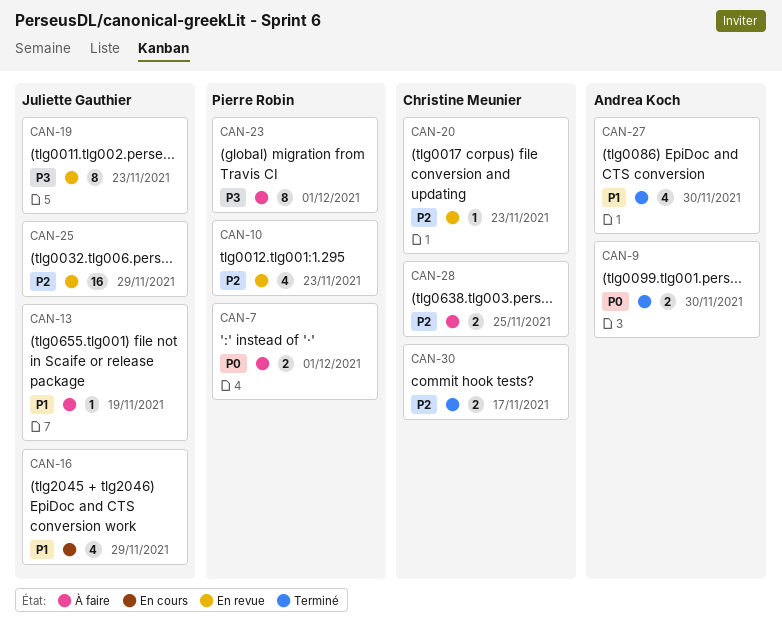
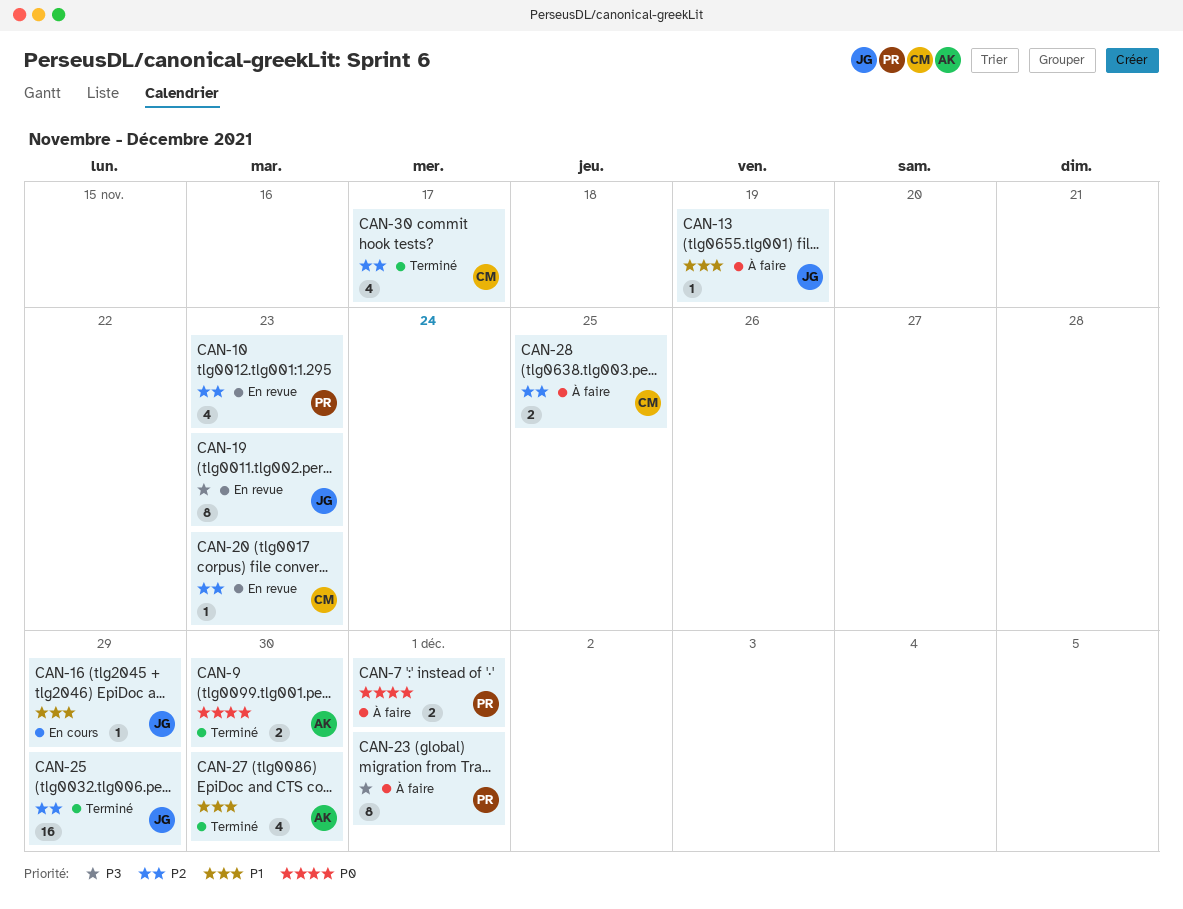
CAN-16, estimate: 4 -> 1
CAN-25, status: En revue -> Terminé
CAN-30, estimate: 2 -> 4

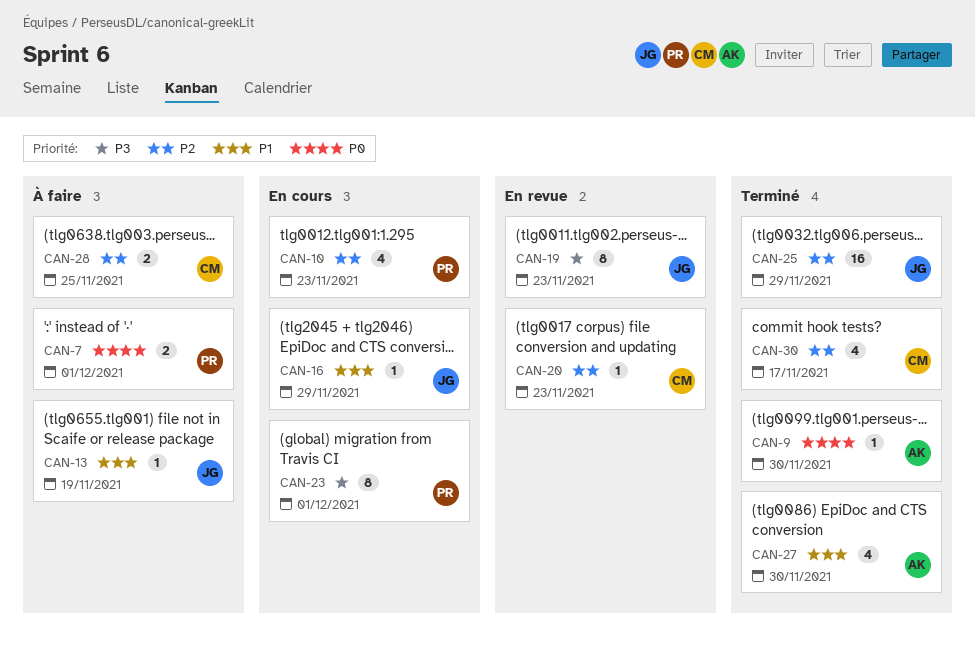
CAN-9, estimate: 2 -> 1
CAN-10, status: En revue -> En cours
CAN-23, status: À faire -> En cours

